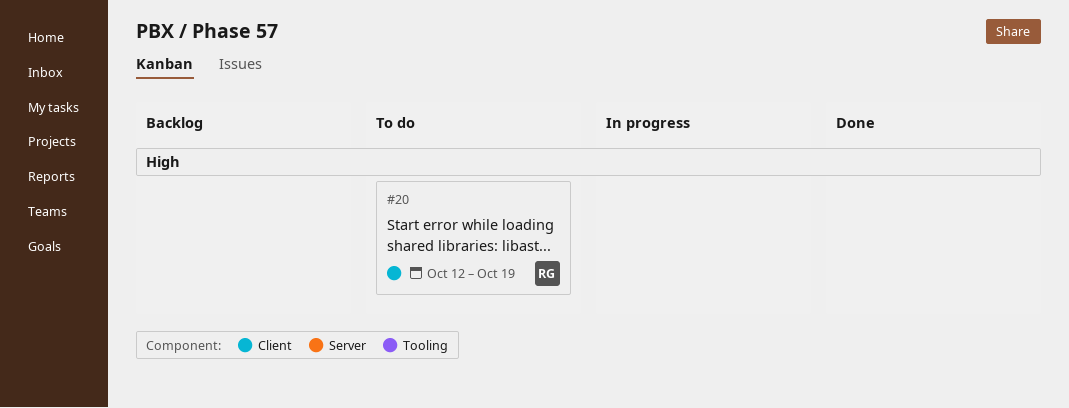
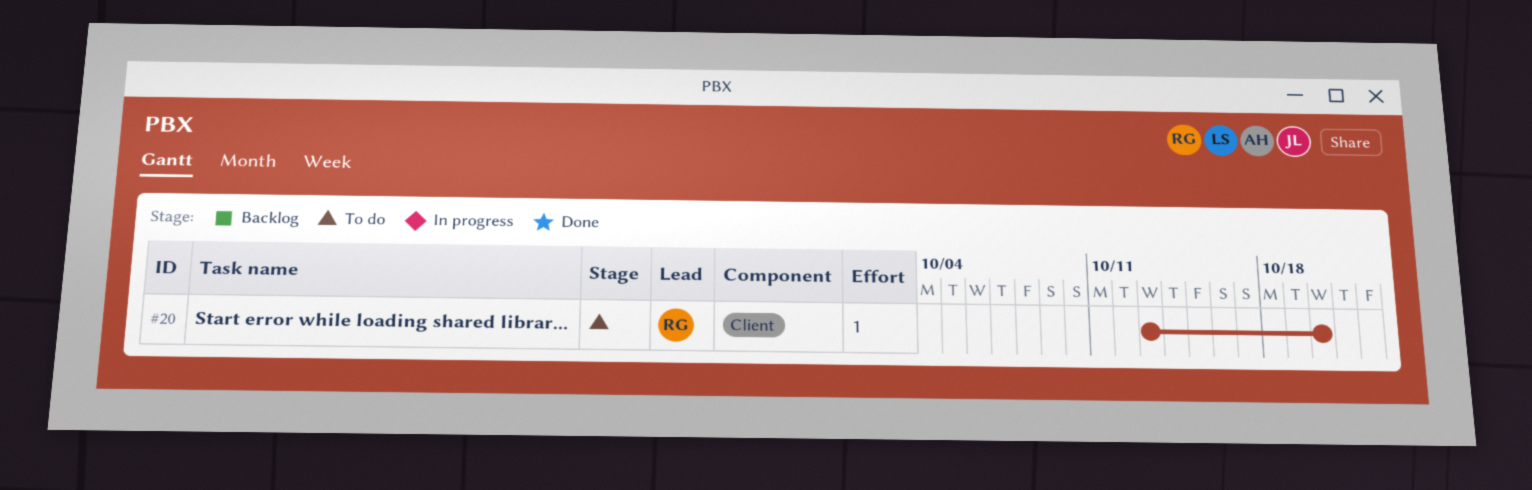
#20, start: Oct 12 -> Oct 13
#20, due: Oct 19 -> Oct 20

